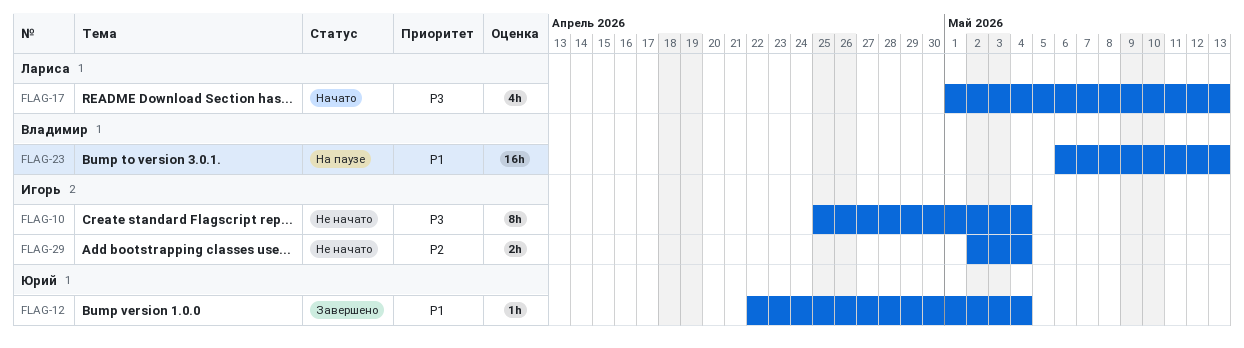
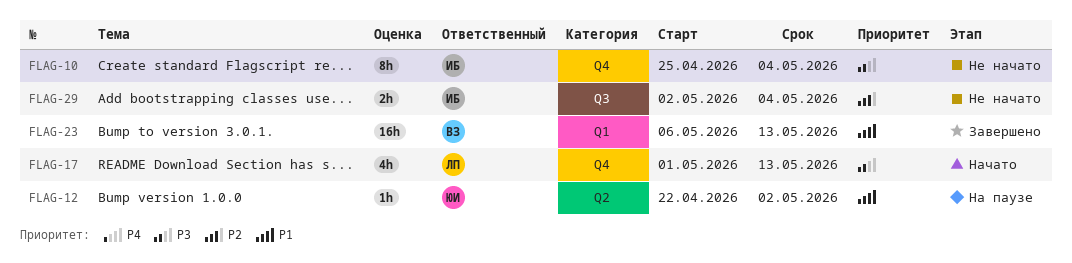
FLAG-12, status: Завершено -> На паузе
FLAG-12, due: May 4 -> May 2
FLAG-23, status: На паузе -> Завершено

